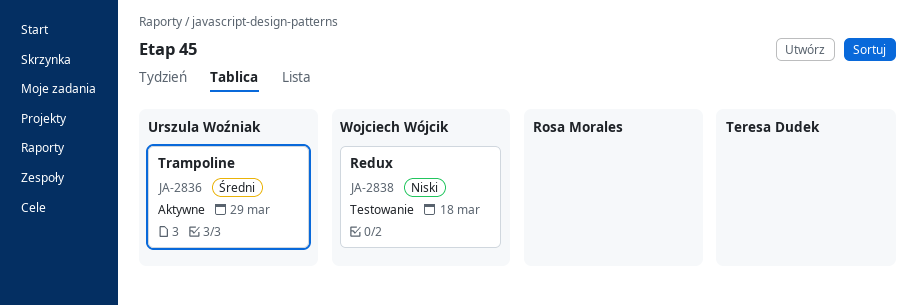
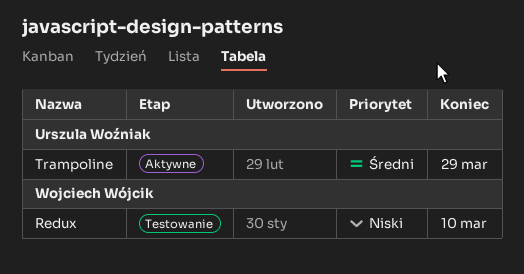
Redux, due: Mar 18 -> Mar 10

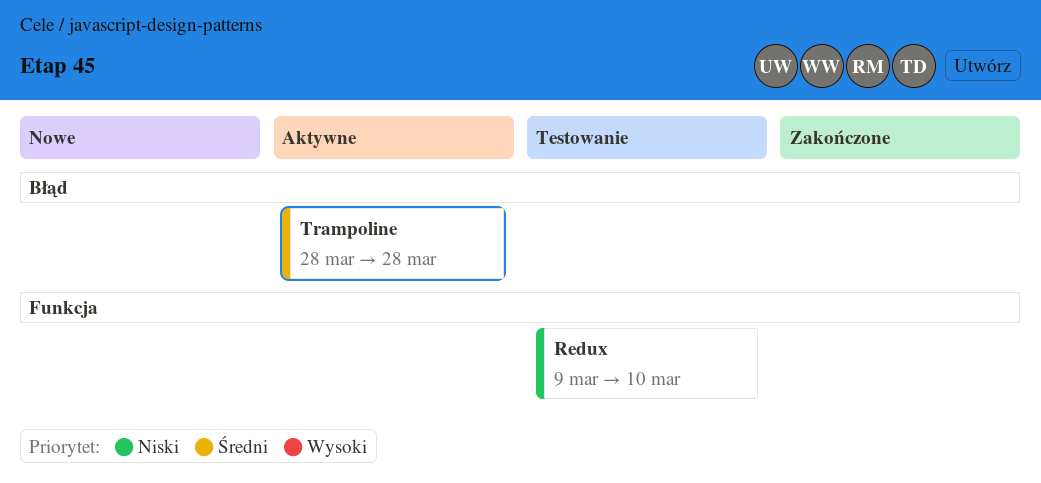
Trampoline, due: Mar 29 -> Mar 28

